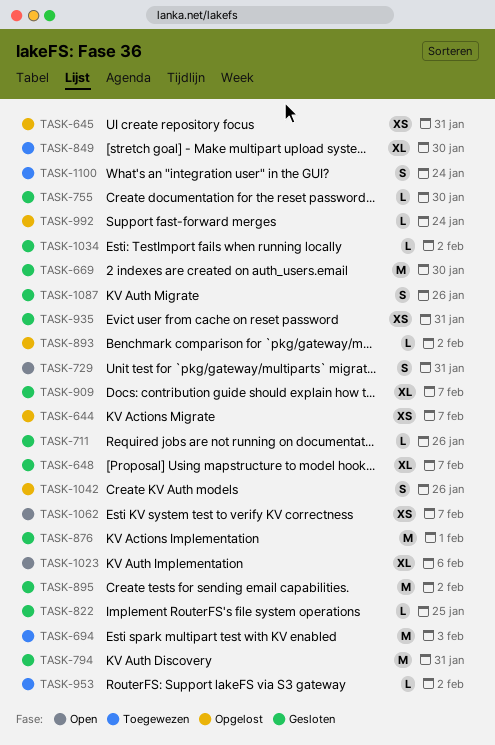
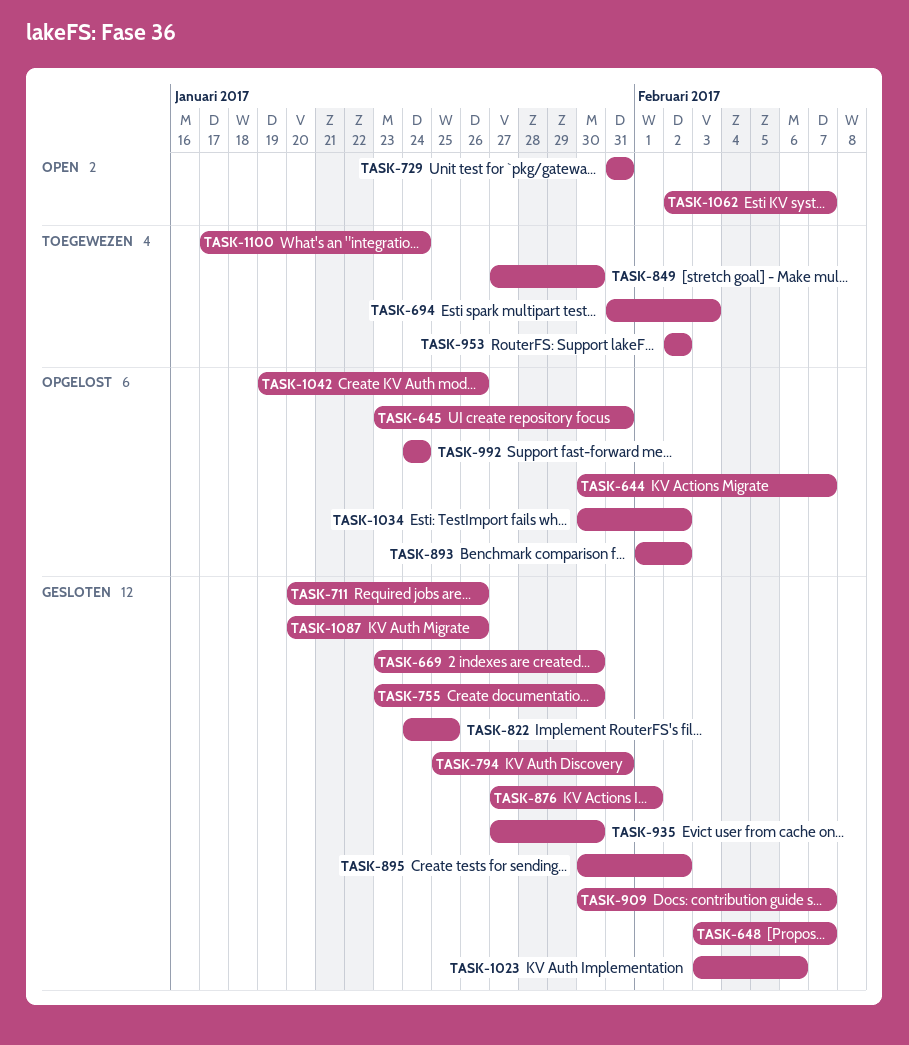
TASK-935, due: Jan 31 -> Jan 30
TASK-1023, status: Open -> Gesloten
TASK-1034, status: Gesloten -> Opgelost

